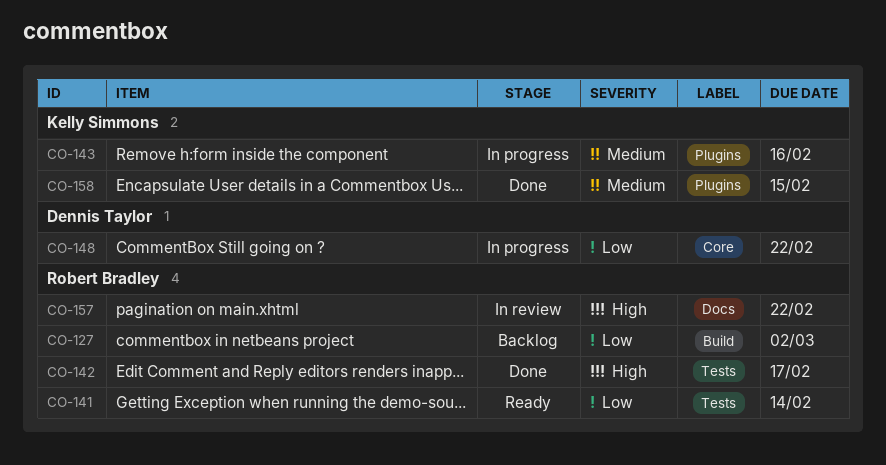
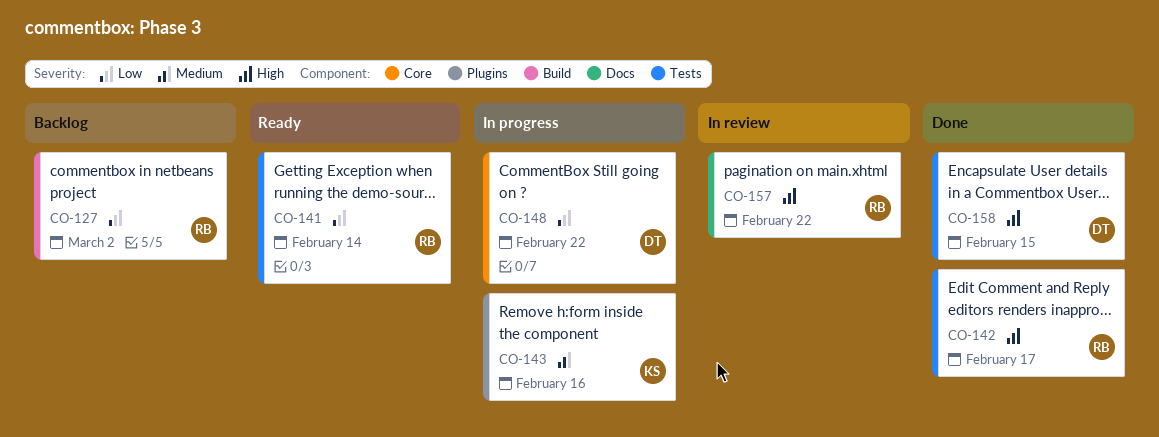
CO-158, owner: Kelly Simmons -> Dennis Taylor
CO-158, priority: Medium -> High
CO-158, label: Plugins -> Tests

